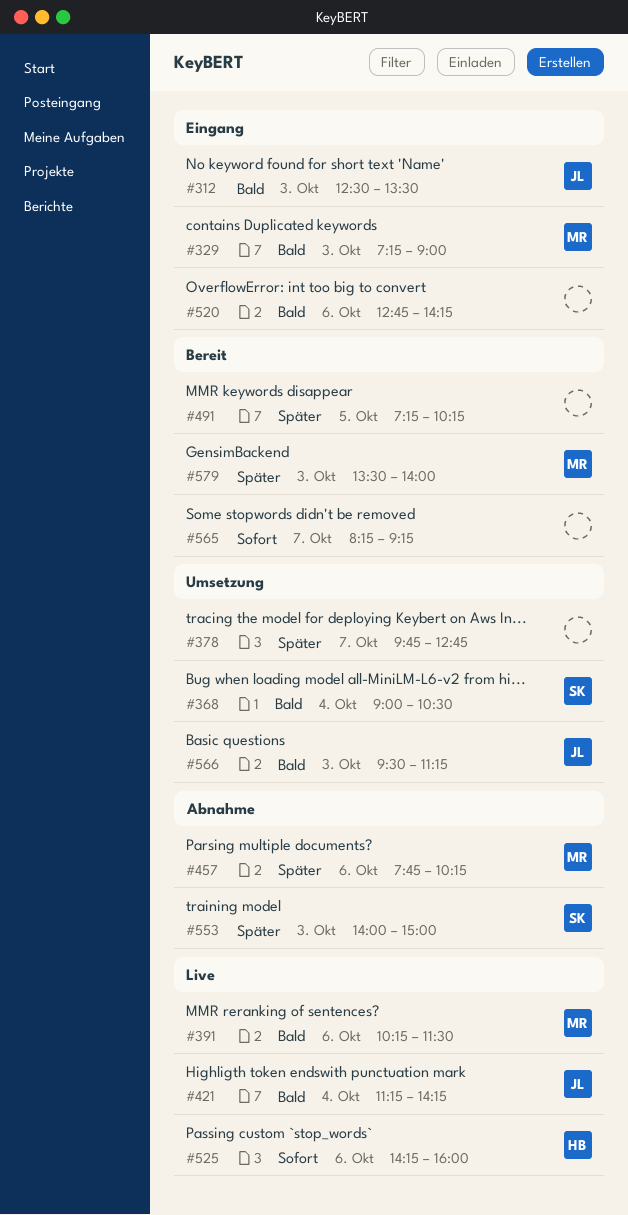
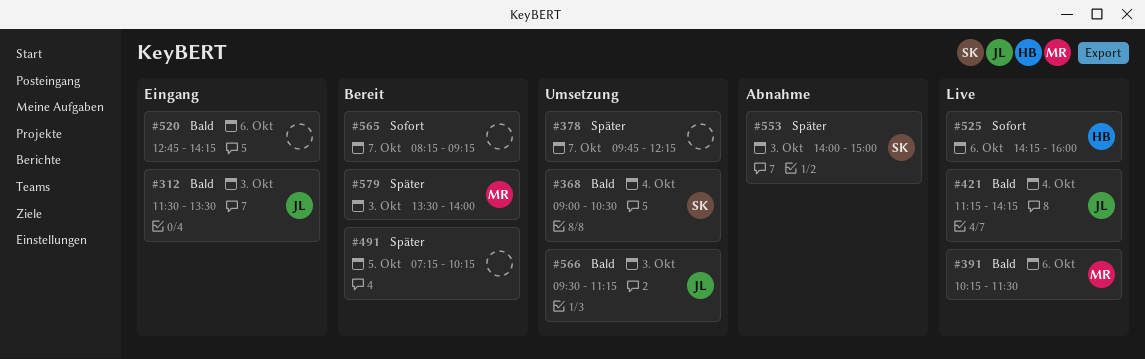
#312, begins: 12:30 -> 11:30
#329: present -> none
#378, ends: 12:45 -> 12:15
#457: present -> none

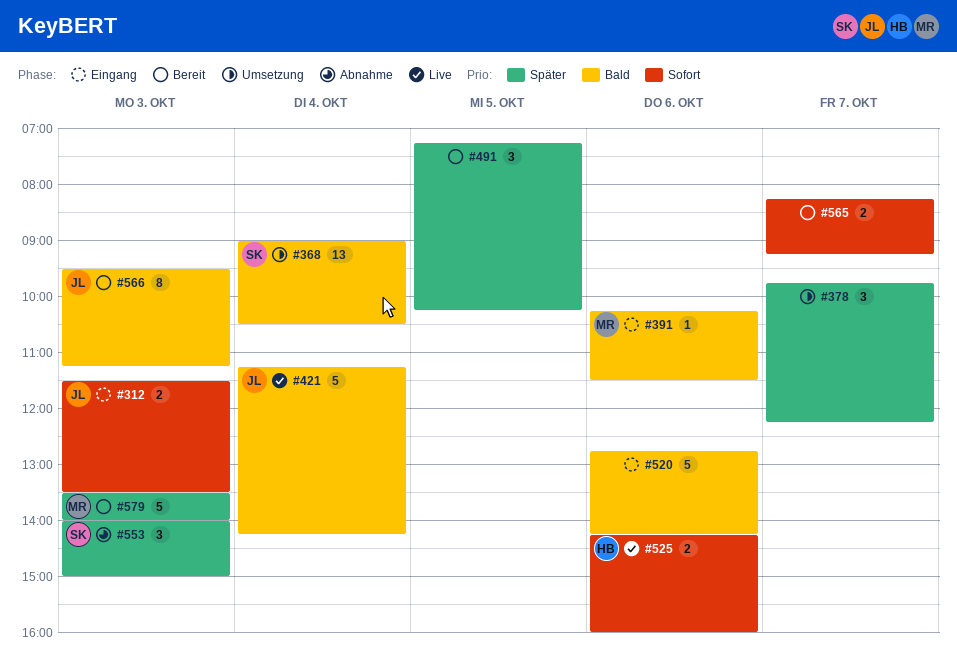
#312, priority: Bald -> Sofort
#391, status: Live -> Eingang
#566, status: Umsetzung -> Bereit

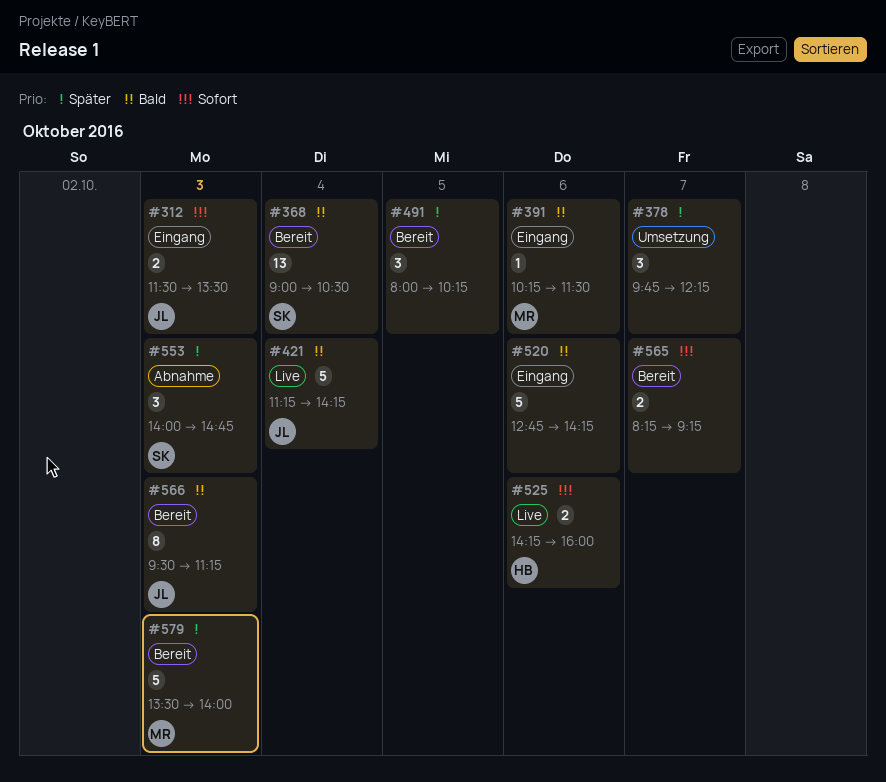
#368, status: Umsetzung -> Bereit
#491, begins: 07:15 -> 08:00
#553, ends: 15:00 -> 14:45

